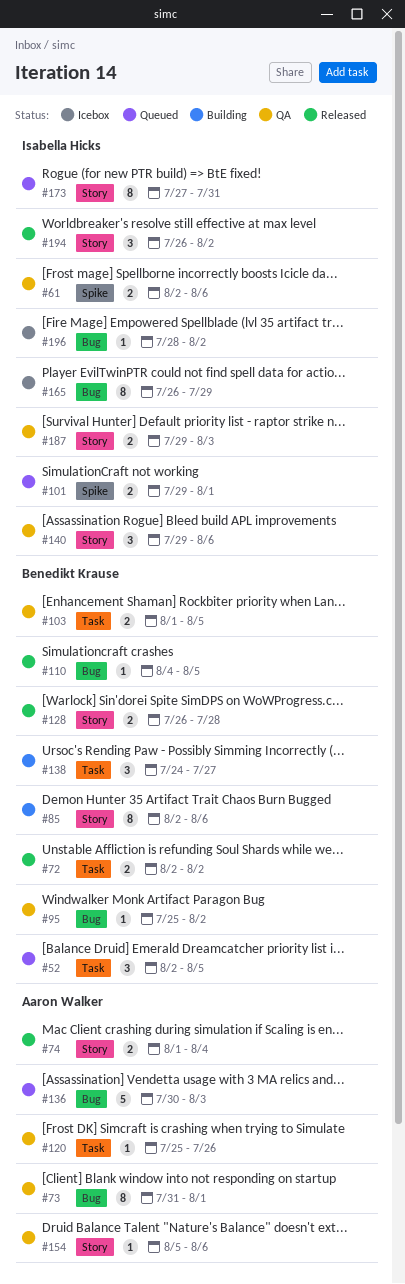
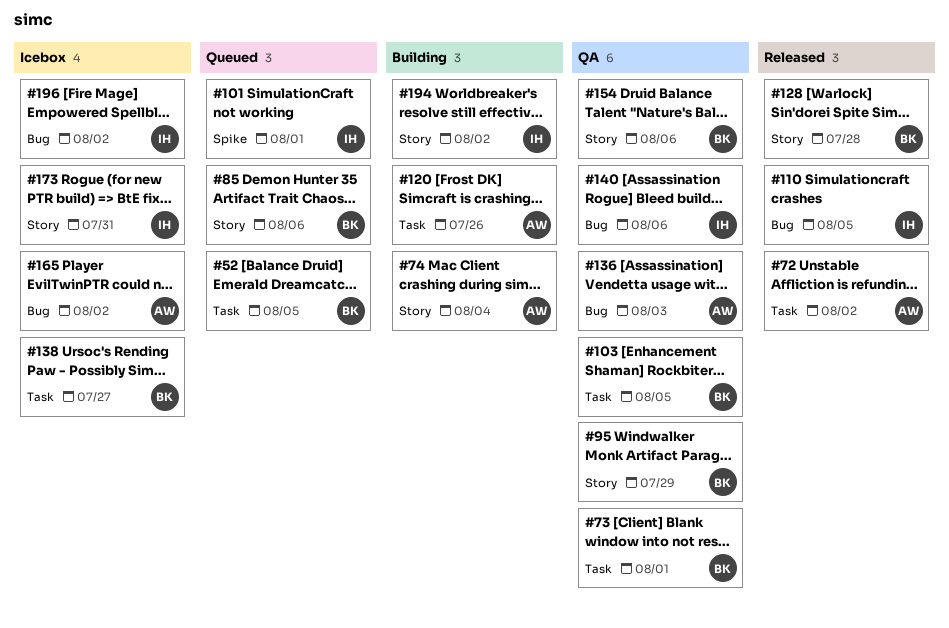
#61: present -> none
#72, owner: Benedikt Krause -> Aaron Walker
#73, owner: Aaron Walker -> Benedikt Krause
#73, label: Bug -> Task
#74, status: Released -> Building
#85, status: Building -> Queued
#95, label: Bug -> Story
#95, due: Aug 2 -> Jul 29
#110, owner: Benedikt Krause -> Isabella Hicks
#120, status: QA -> Building
#136, status: Queued -> QA
#138, status: Building -> Icebox
#140, label: Story -> Bug
#154, owner: Aaron Walker -> Benedikt Krause
#165, owner: Isabella Hicks -> Aaron Walker
#165, due: Jul 29 -> Aug 2
#173, status: Queued -> Icebox
#187: present -> none
#194, status: Released -> Building

